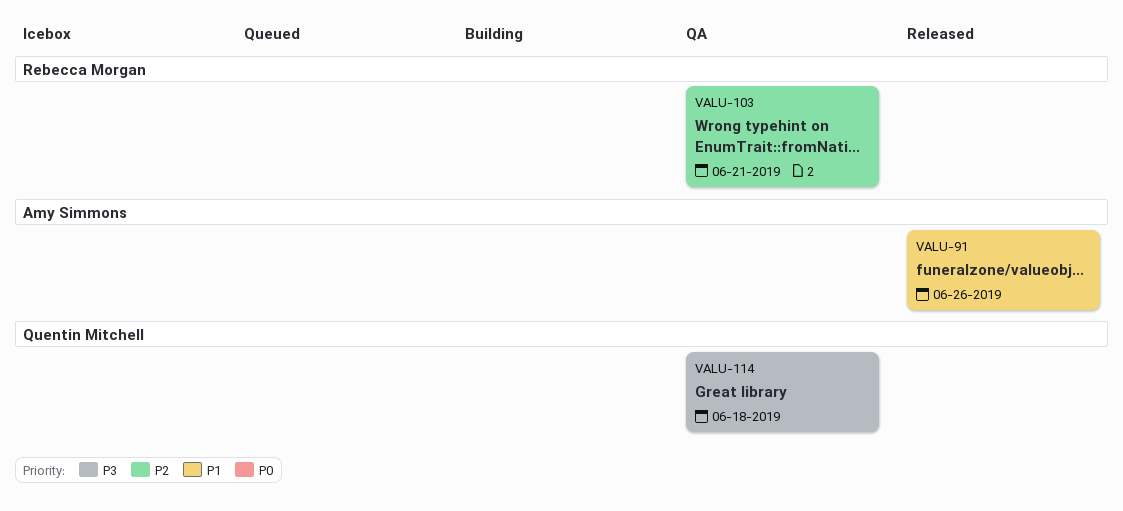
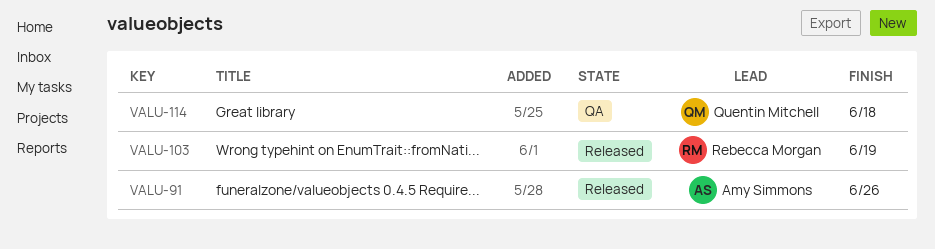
VALU-103, status: QA -> Released
VALU-103, due: Jun 21 -> Jun 19

